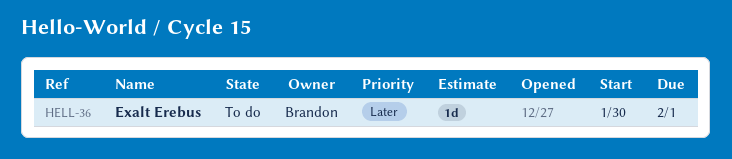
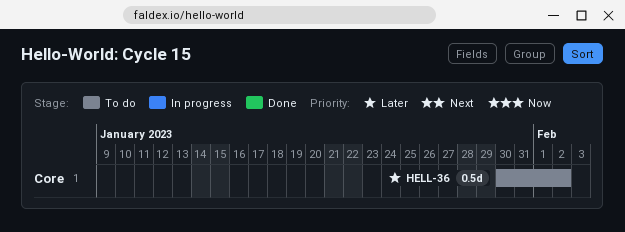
HELL-36, estimate: 1d -> 0.5d
HELL-36, due: Feb 1 -> Feb 2

